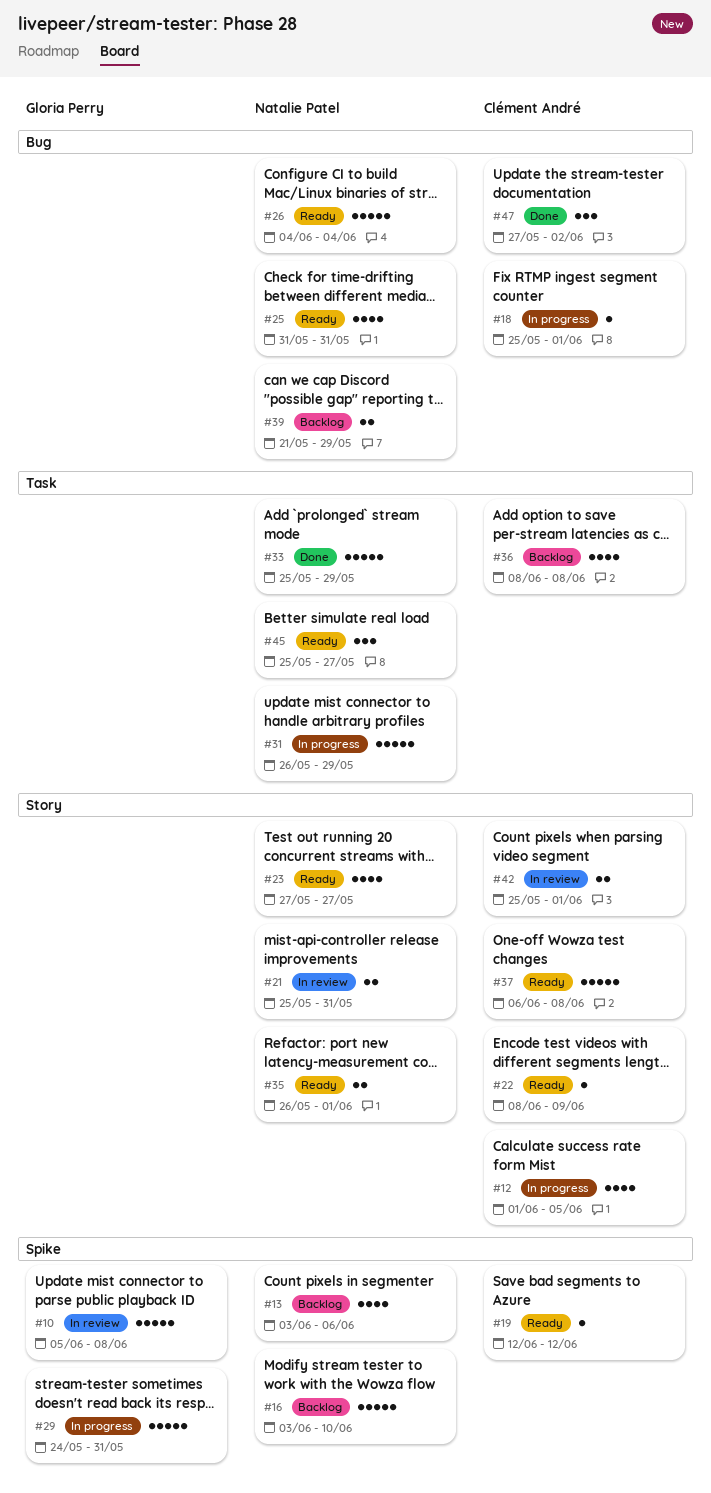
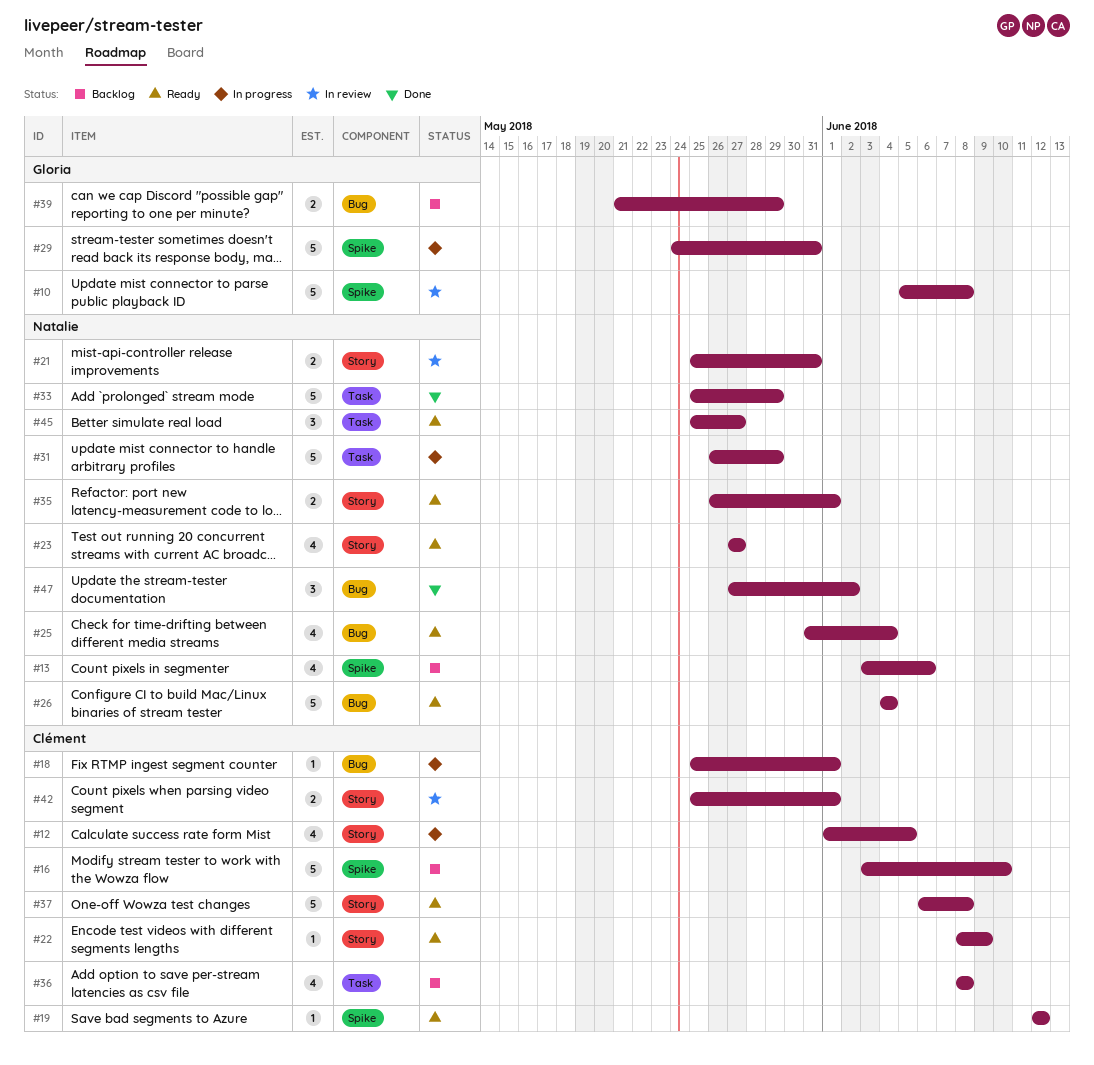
#16, owner: Natalie Patel -> Clément André
#25, due: May 31 -> Jun 4
#39, owner: Natalie Patel -> Gloria Perry
#47, owner: Clément André -> Natalie Patel

